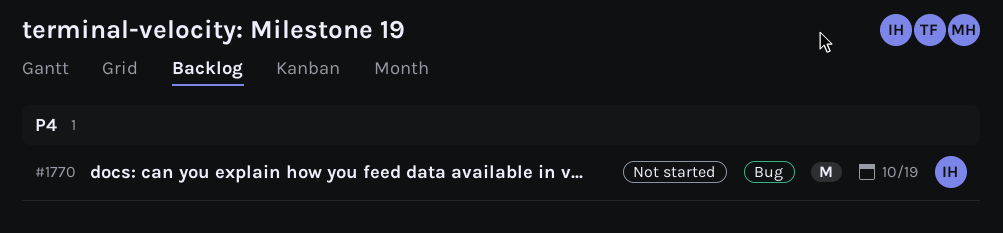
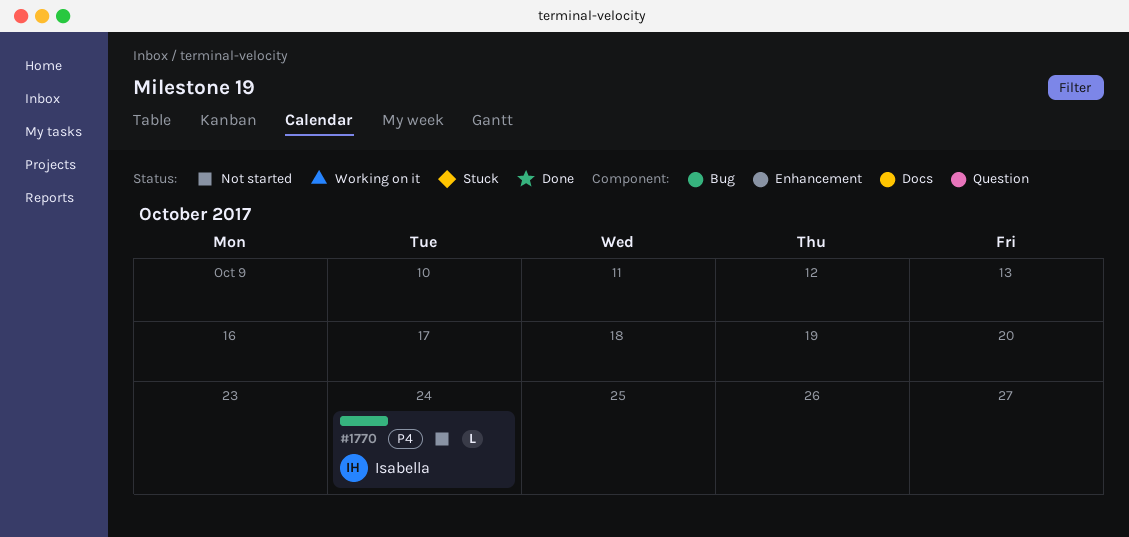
#1770, estimate: M -> L
#1770, due: Oct 19 -> Oct 24

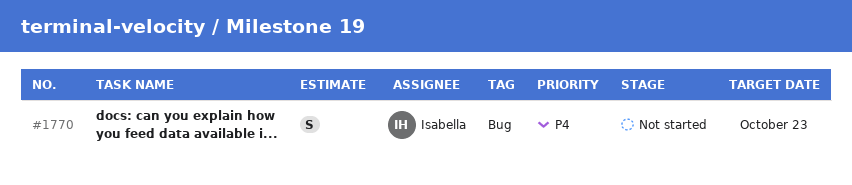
#1770, estimate: L -> S
#1770, due: Oct 24 -> Oct 23

